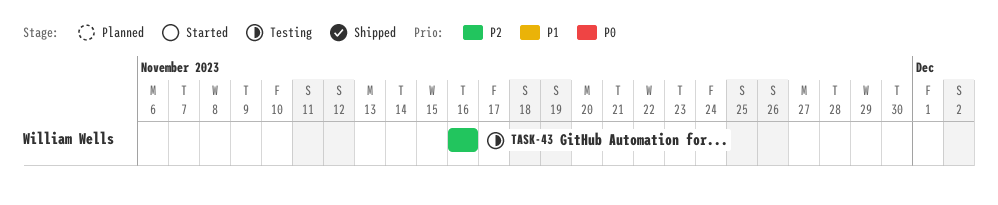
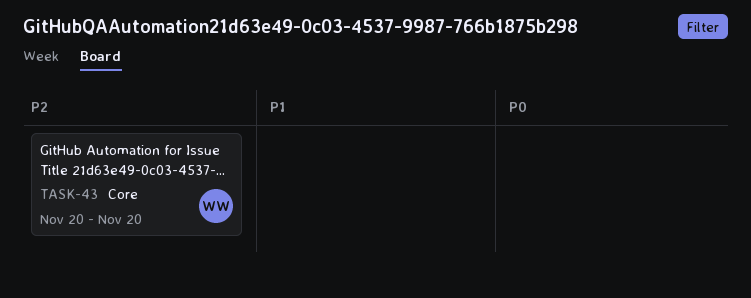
TASK-43, start: Nov 16 -> Nov 20
TASK-43, due: Nov 16 -> Nov 20

